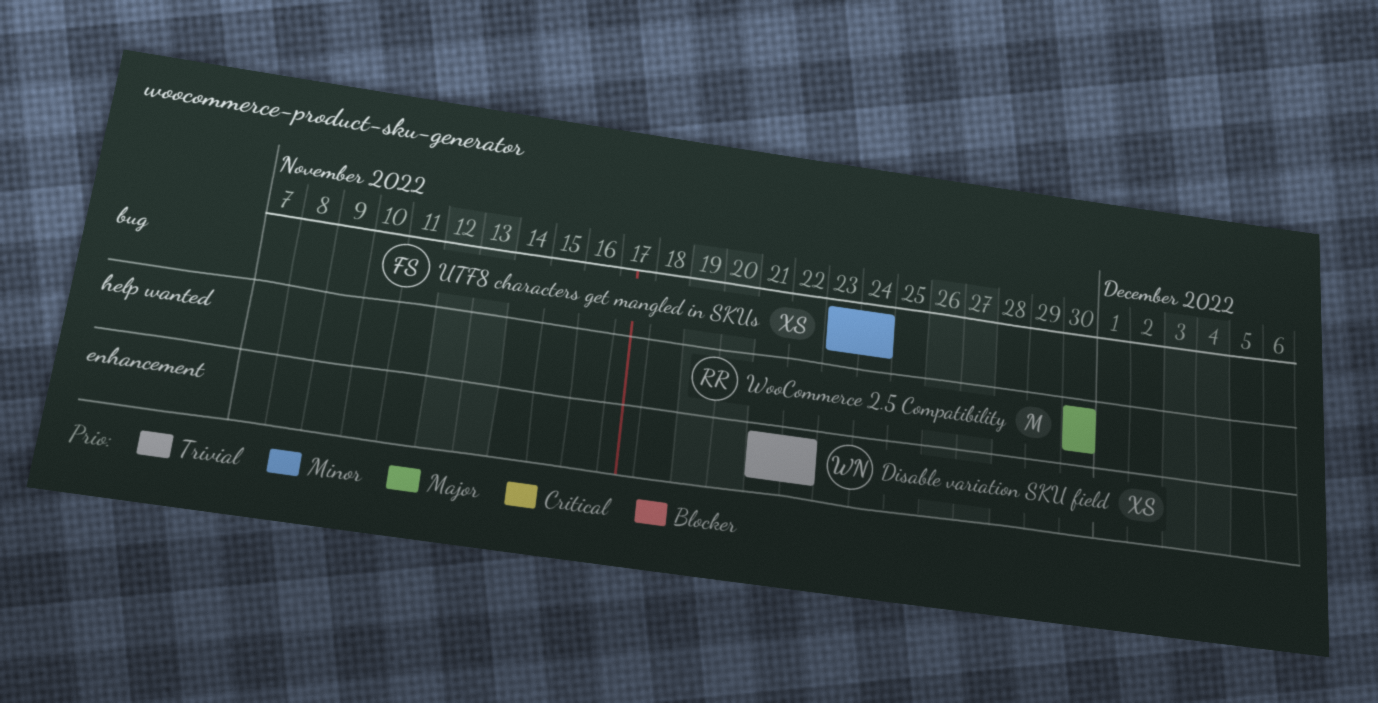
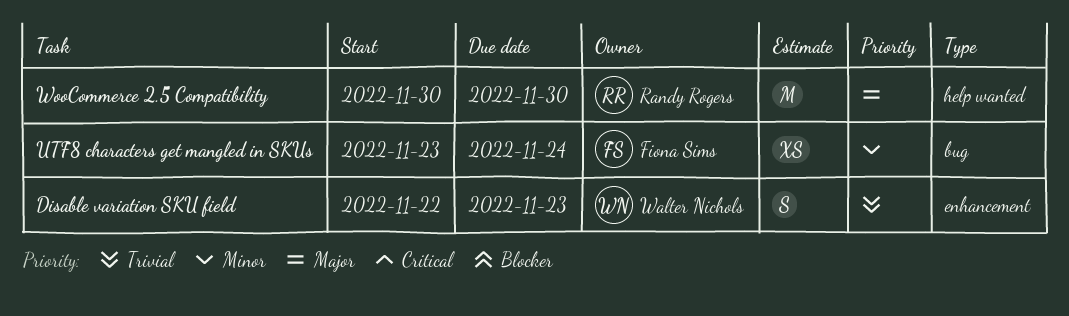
Disable variation SKU field, estimate: XS -> S
Disable variation SKU field, start: Nov 21 -> Nov 22
Disable variation SKU field, due: Nov 22 -> Nov 23

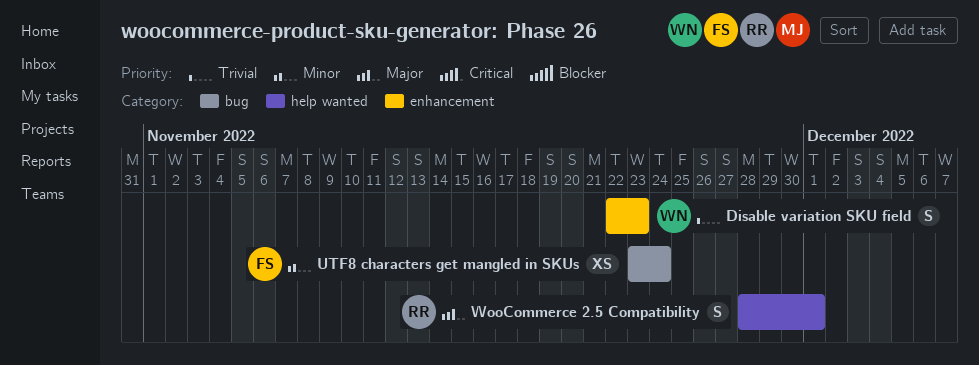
WooCommerce 2.5 Compatibility, estimate: M -> S
WooCommerce 2.5 Compatibility, start: Nov 30 -> Nov 28
WooCommerce 2.5 Compatibility, due: Nov 30 -> Dec 1

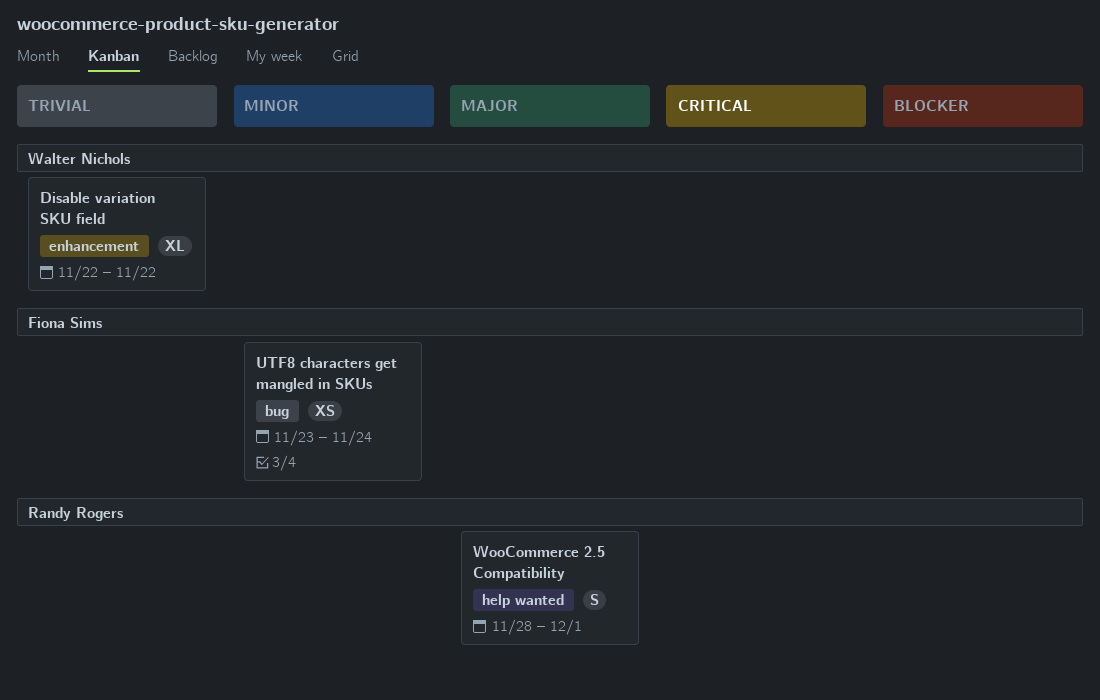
Disable variation SKU field, estimate: S -> XL
Disable variation SKU field, due: Nov 23 -> Nov 22

